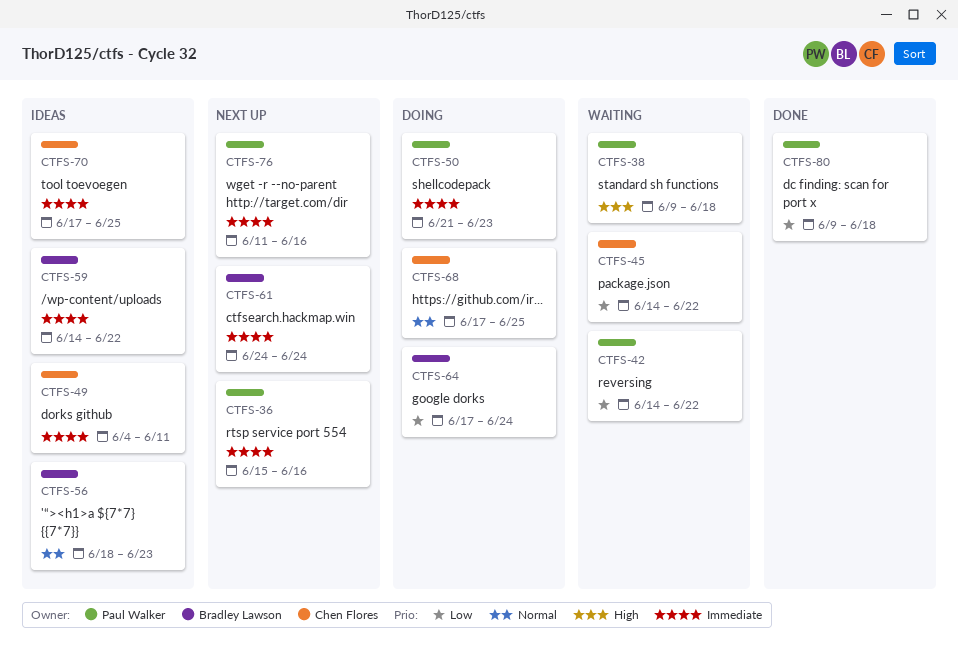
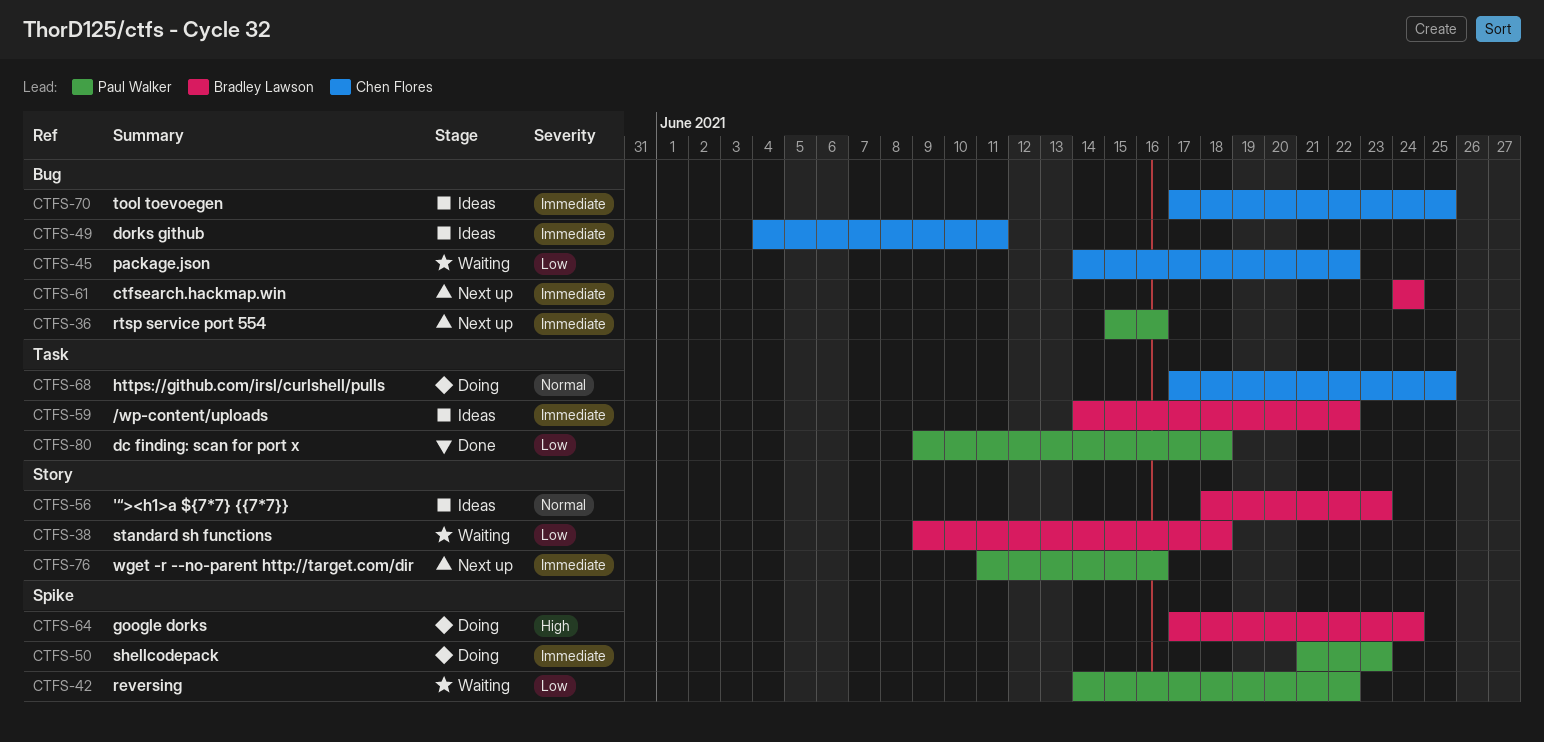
CTFS-38, owner: Paul Walker -> Bradley Lawson
CTFS-38, priority: High -> Low
CTFS-64, priority: Low -> High

